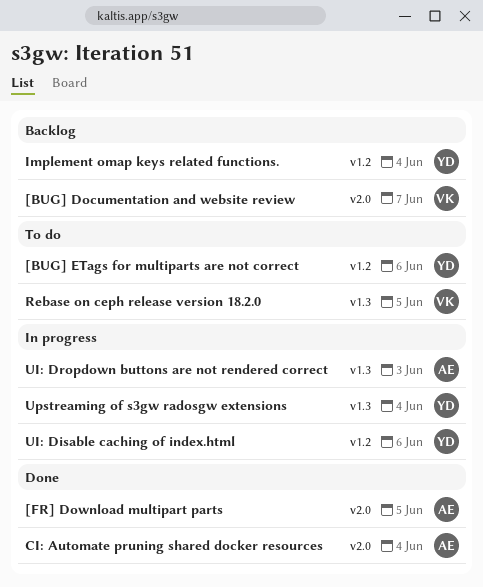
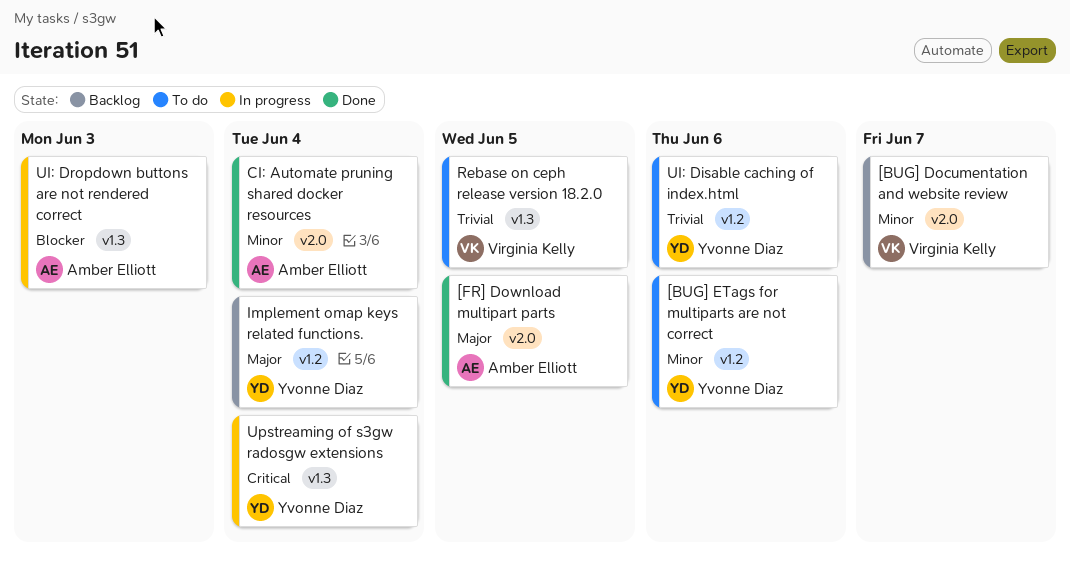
UI: Disable caching of index.html, status: In progress -> To do

